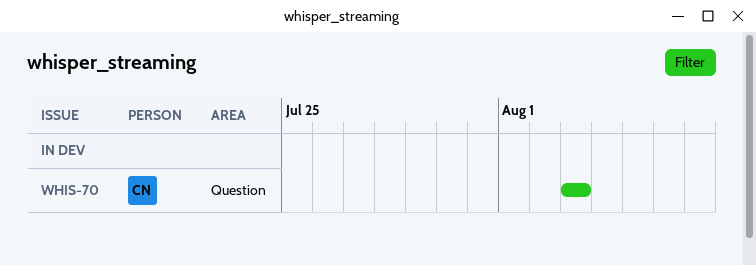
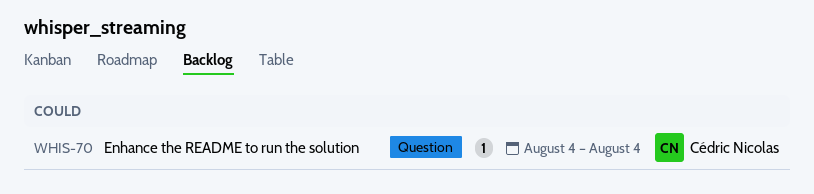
WHIS-70, start: Aug 3 -> Aug 4
WHIS-70, due: Aug 3 -> Aug 4

